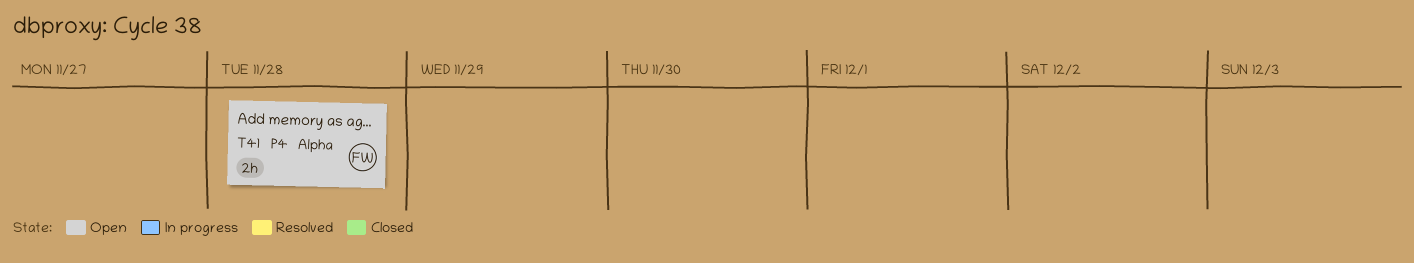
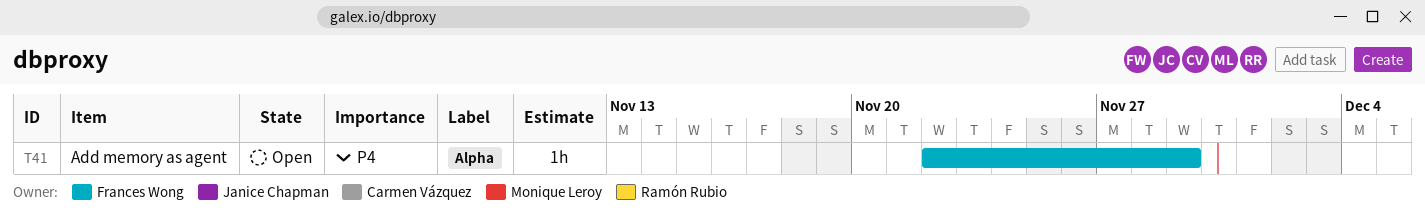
T41, estimate: 2h -> 1h
T41, due: Nov 28 -> Nov 29

